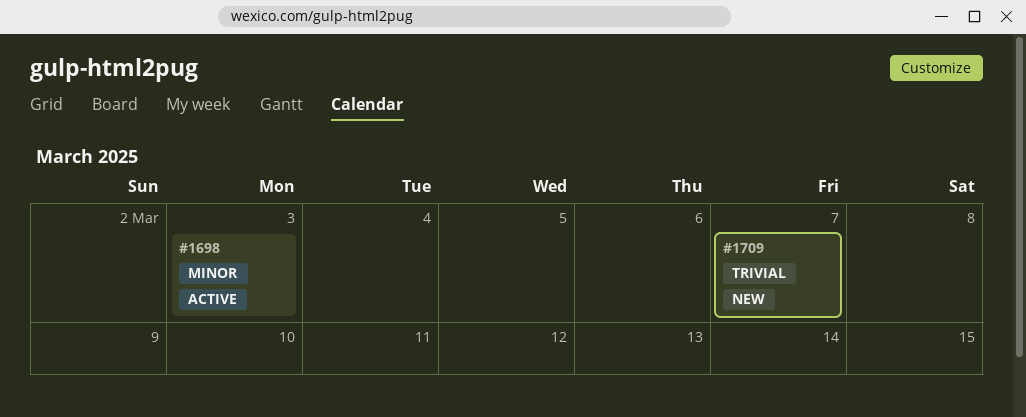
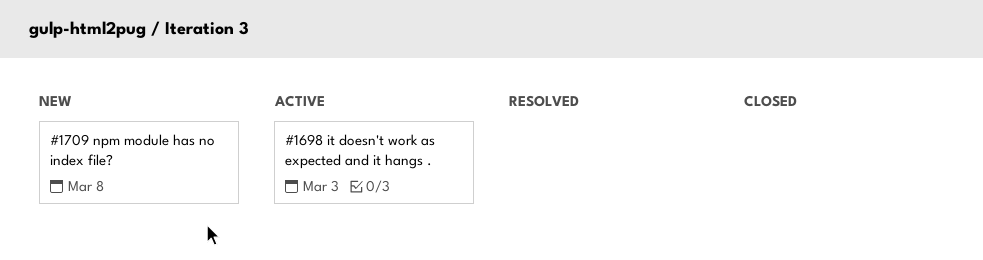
#1709, due: Mar 7 -> Mar 8

